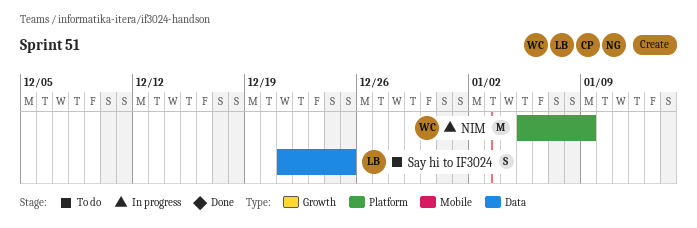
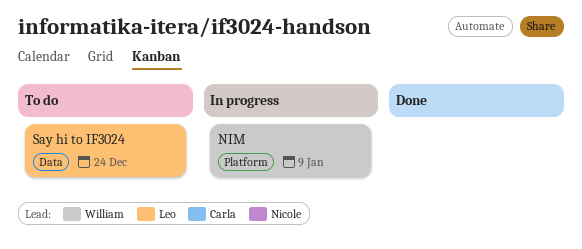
Say hi to IF3024, due: Dec 25 -> Dec 24

